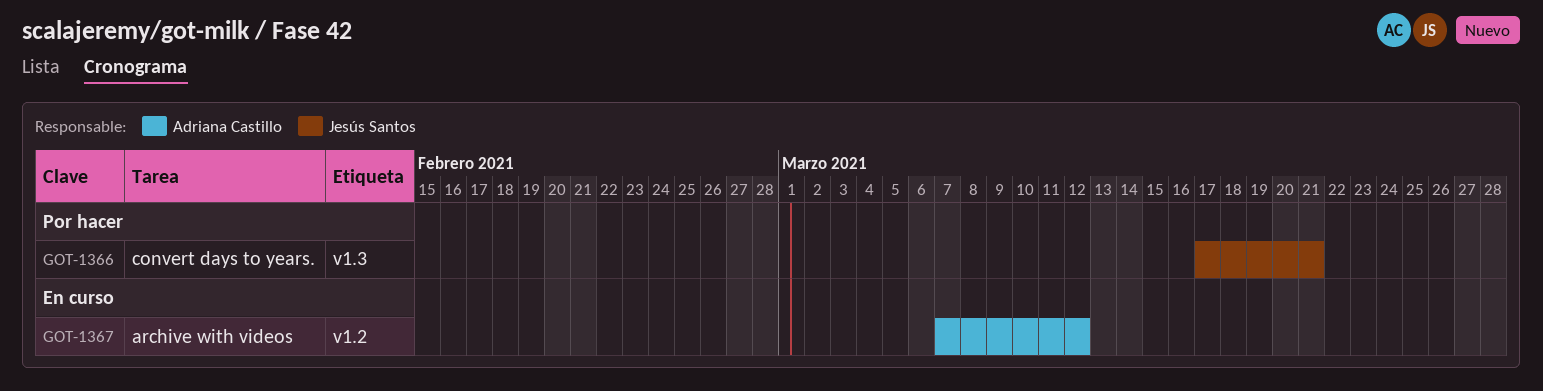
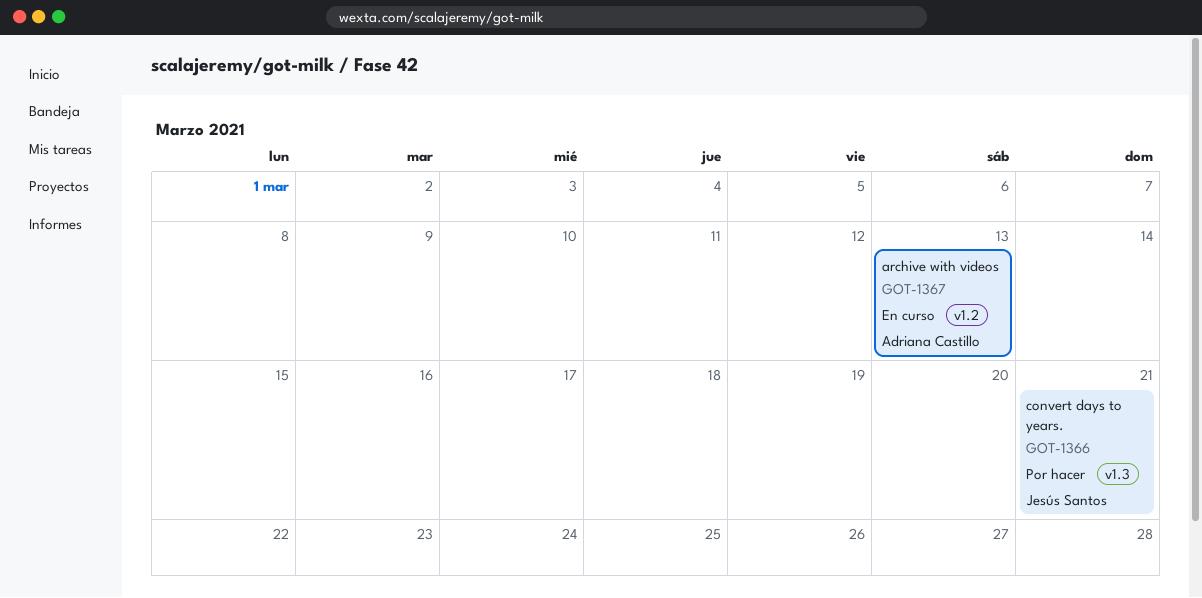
GOT-1367, due: Mar 12 -> Mar 13

